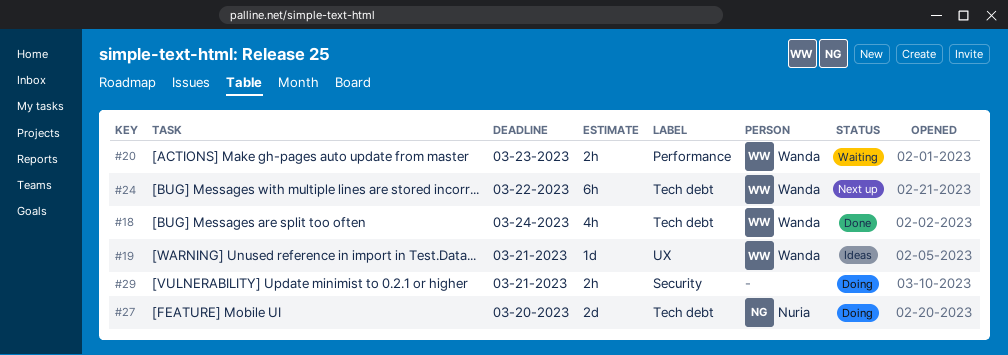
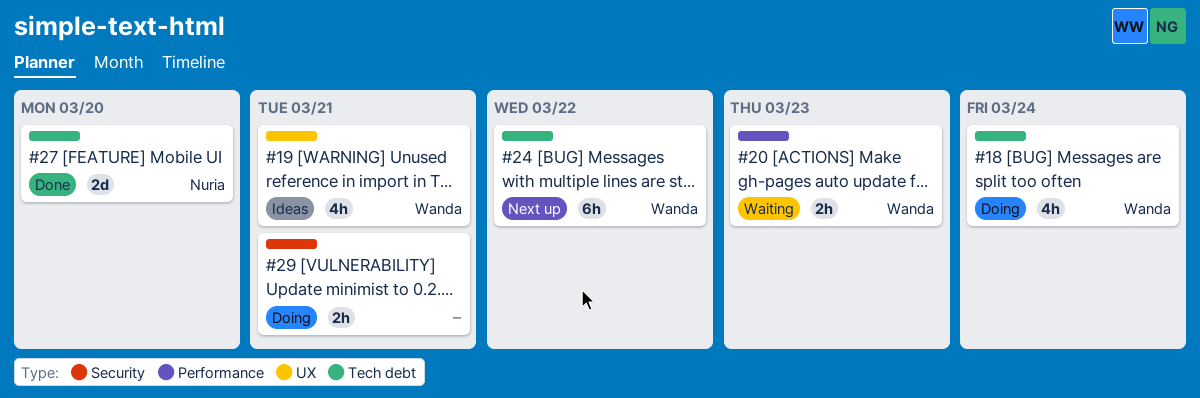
#18, status: Done -> Doing
#19, estimate: 1d -> 4h
#27, status: Doing -> Done

